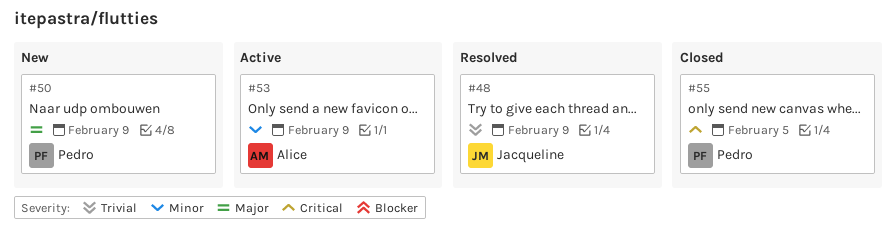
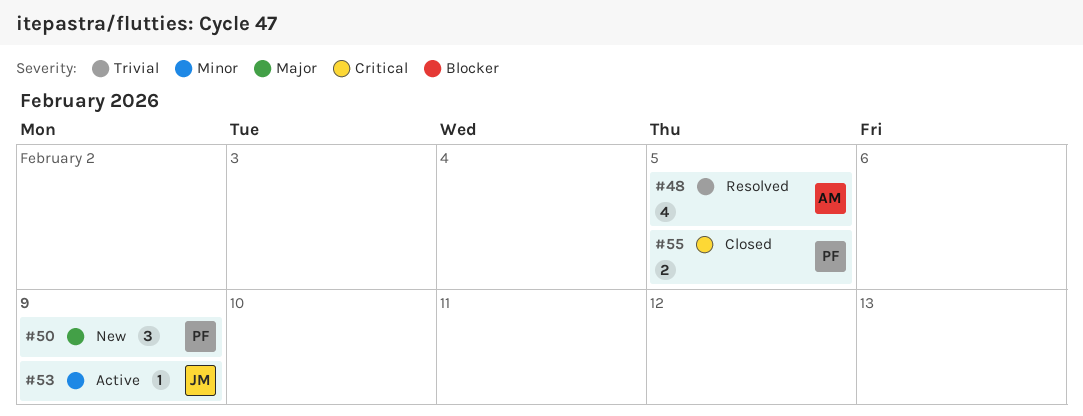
#48, owner: Jacqueline -> Alice
#48, due: Feb 9 -> Feb 5
#53, owner: Alice -> Jacqueline

